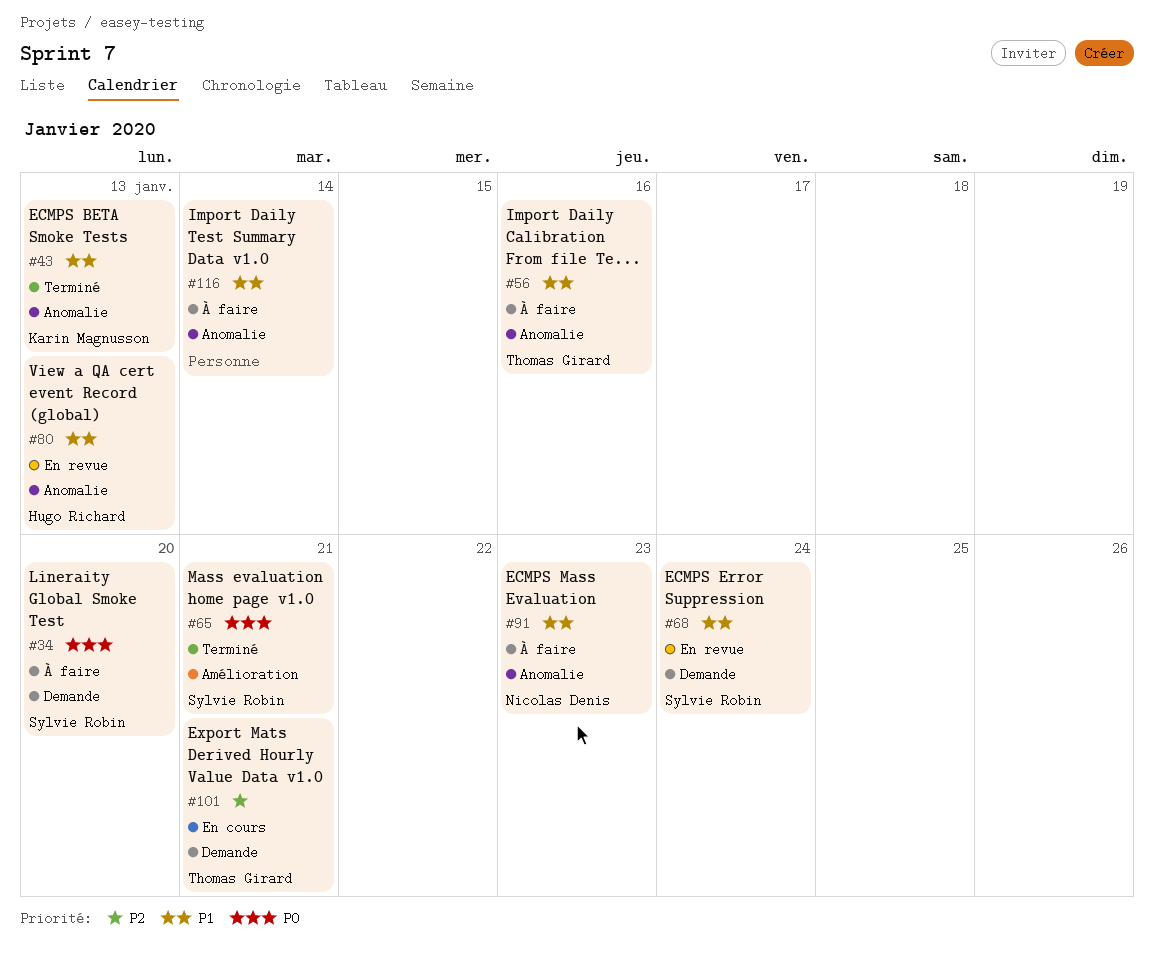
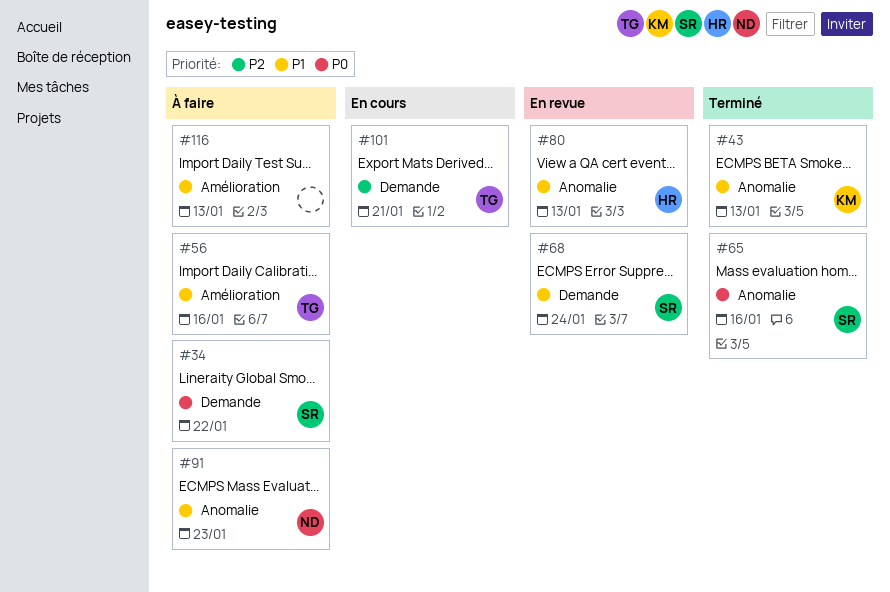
#34, due: Jan 20 -> Jan 22
#56, label: Anomalie -> Amélioration
#65, label: Amélioration -> Anomalie
#65, due: Jan 21 -> Jan 16
#116, label: Anomalie -> Amélioration
#116, due: Jan 14 -> Jan 13

